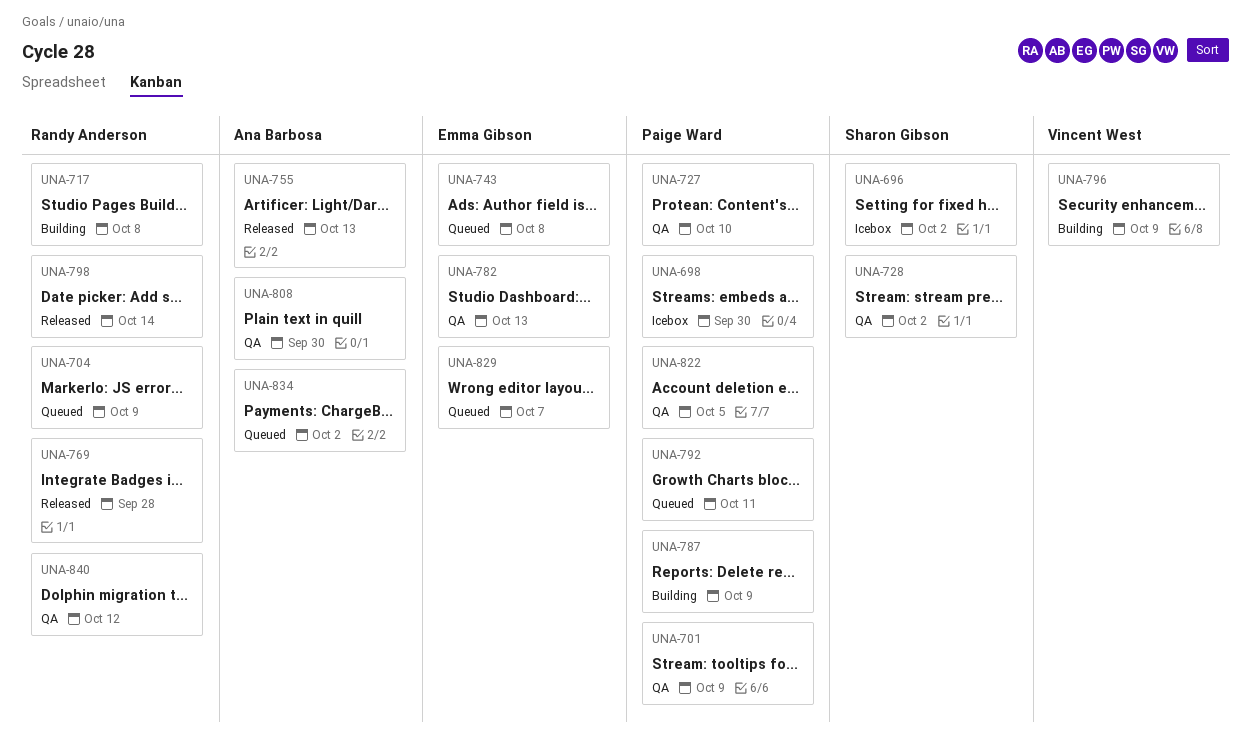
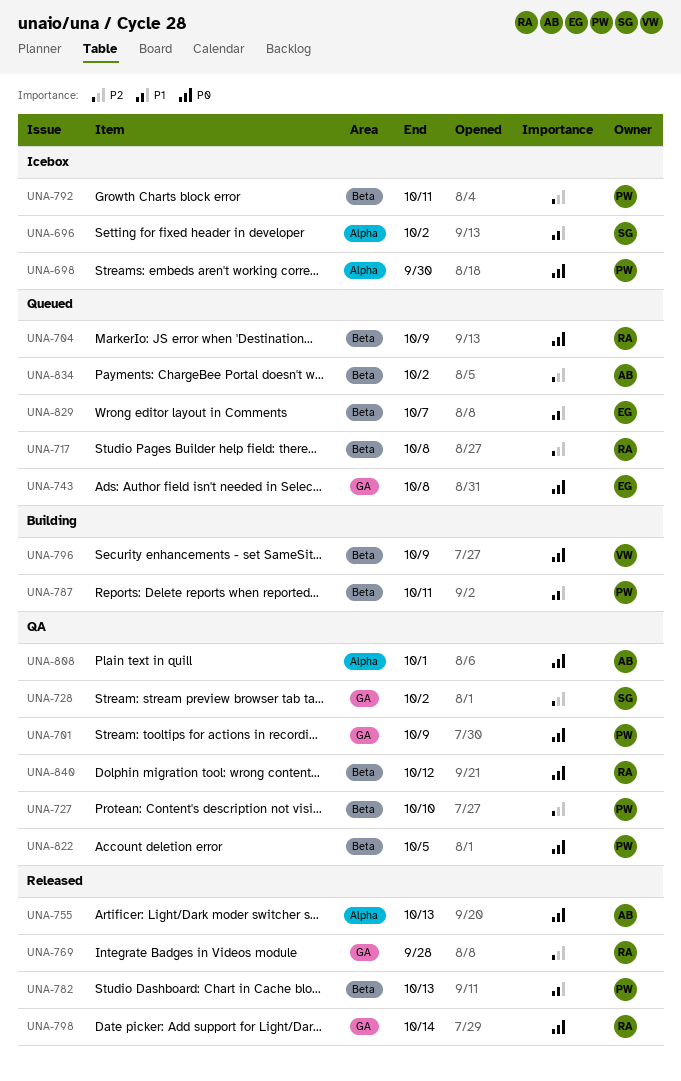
UNA-717, status: Building -> Queued
UNA-782, status: QA -> Released
UNA-782, owner: Emma Gibson -> Paige Ward
UNA-787, due: Oct 9 -> Oct 11
UNA-792, status: Queued -> Icebox
UNA-808, due: Sep 30 -> Oct 1

